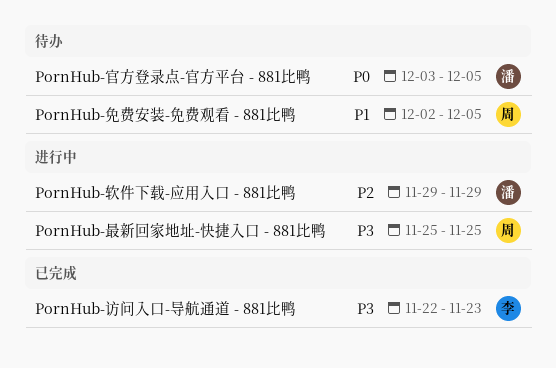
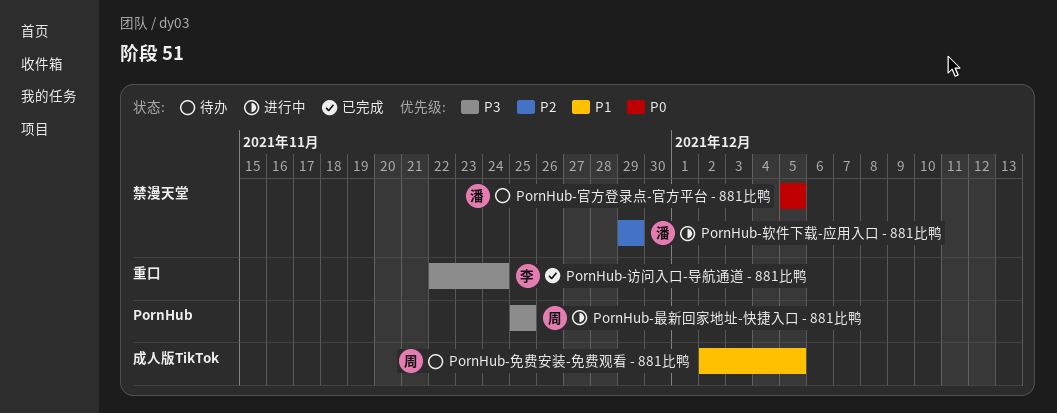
PornHub-官方登录点-官方平台 - 881比鸭, start: Dec 3 -> Dec 5
PornHub-访问入口-导航通道 - 881比鸭, due: Nov 23 -> Nov 24

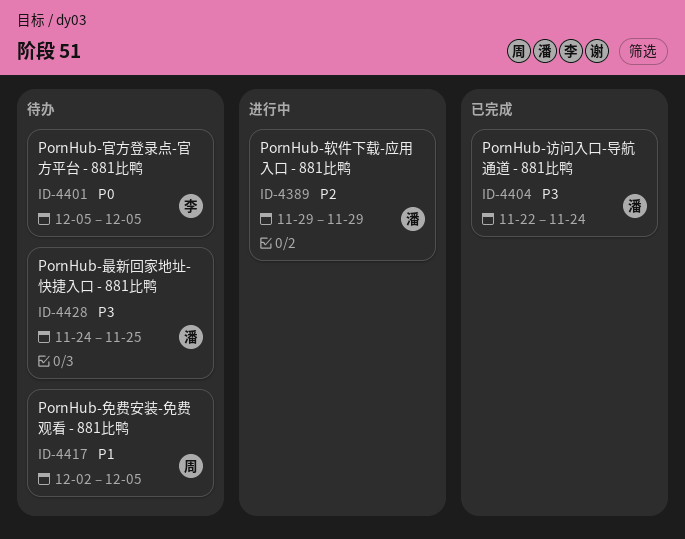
PornHub-官方登录点-官方平台 - 881比鸭, owner: 潘 -> 李
PornHub-最新回家地址-快捷入口 - 881比鸭, status: 进行中 -> 待办
PornHub-最新回家地址-快捷入口 - 881比鸭, owner: 周 -> 潘
PornHub-最新回家地址-快捷入口 - 881比鸭, start: Nov 25 -> Nov 24
PornHub-访问入口-导航通道 - 881比鸭, owner: 李 -> 潘

